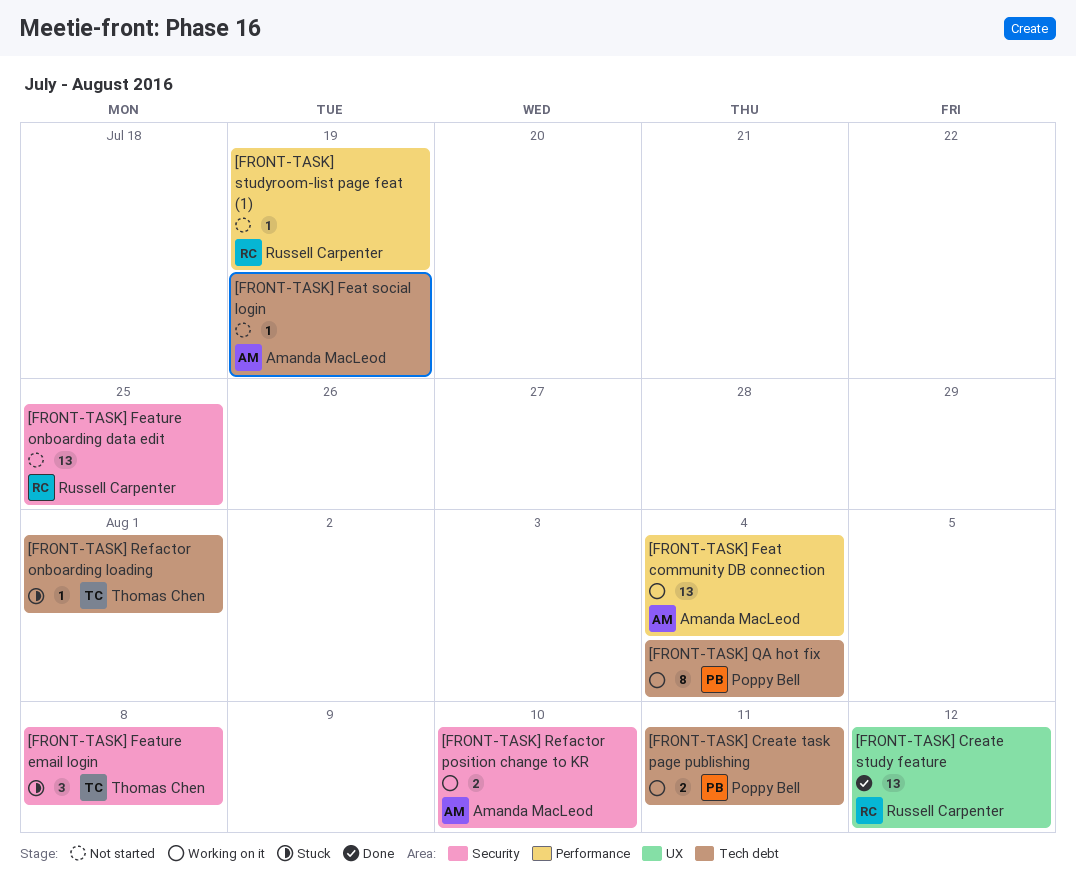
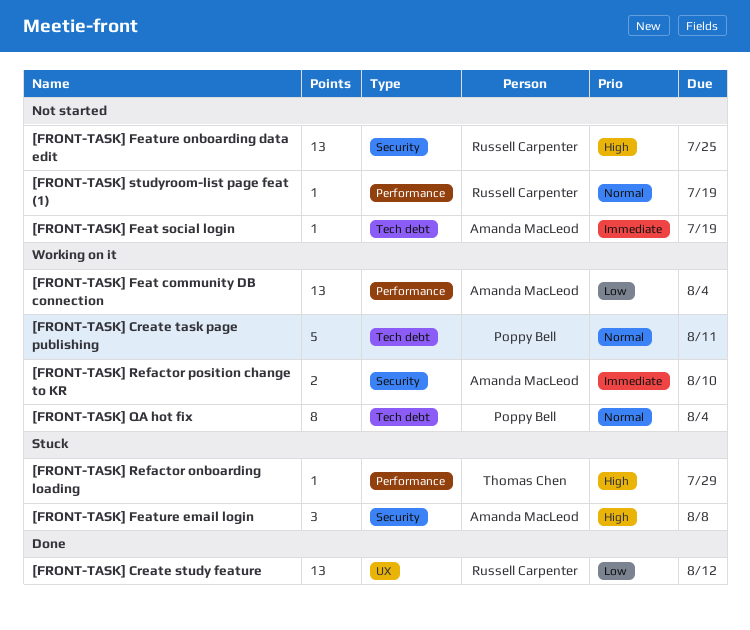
[FRONT-TASK] Create task page publishing, estimate: 2 -> 5
[FRONT-TASK] Feature email login, owner: Thomas Chen -> Amanda MacLeod
[FRONT-TASK] Refactor onboarding loading, label: Tech debt -> Performance
[FRONT-TASK] Refactor onboarding loading, due: Aug 1 -> Jul 29

